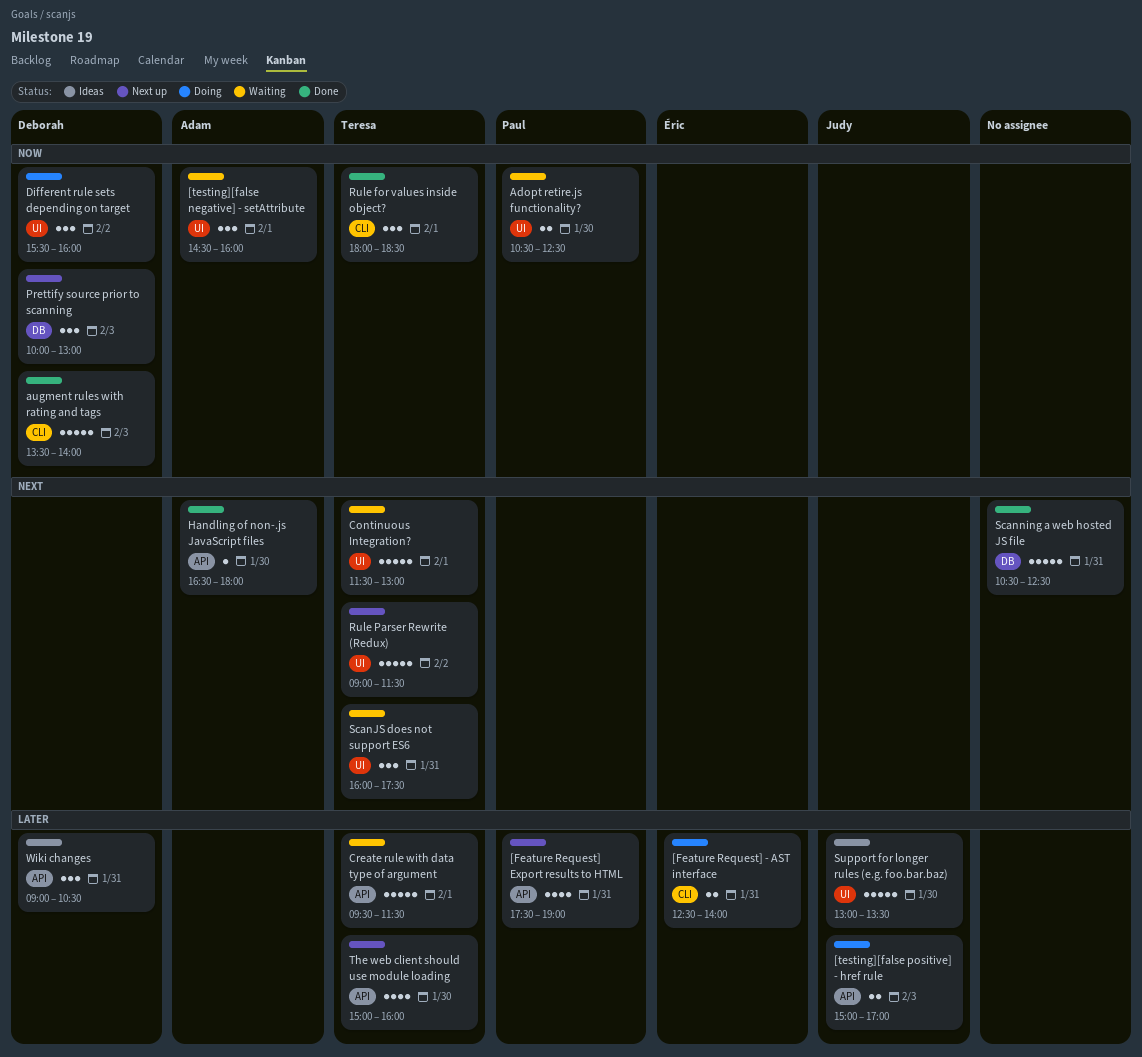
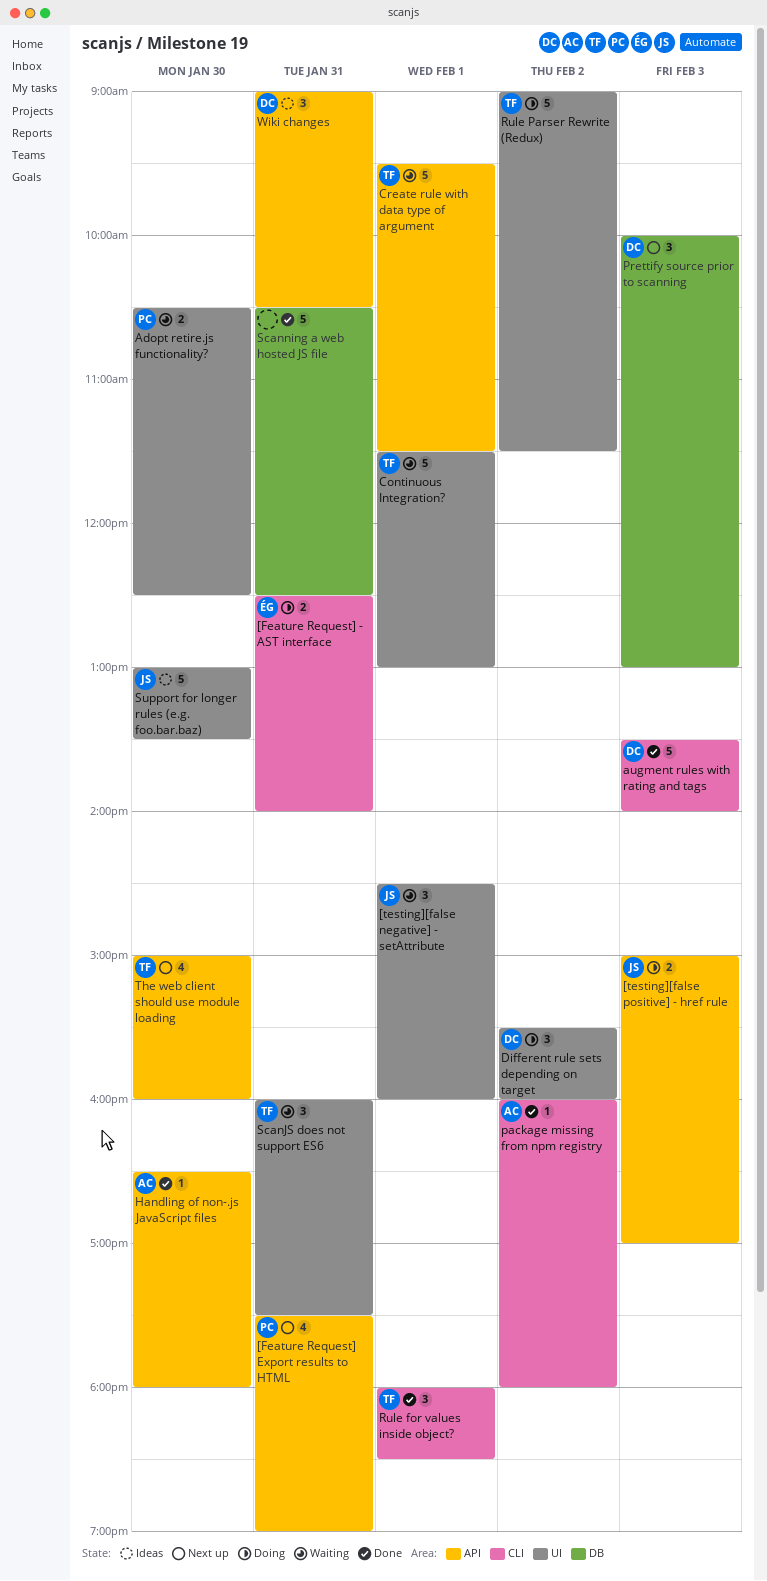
[testing][false negative] - setAttribute, owner: Adam -> Judy
package missing from npm registry: none -> present
Rule Parser Rewrite (Redux), status: Next up -> Doing

